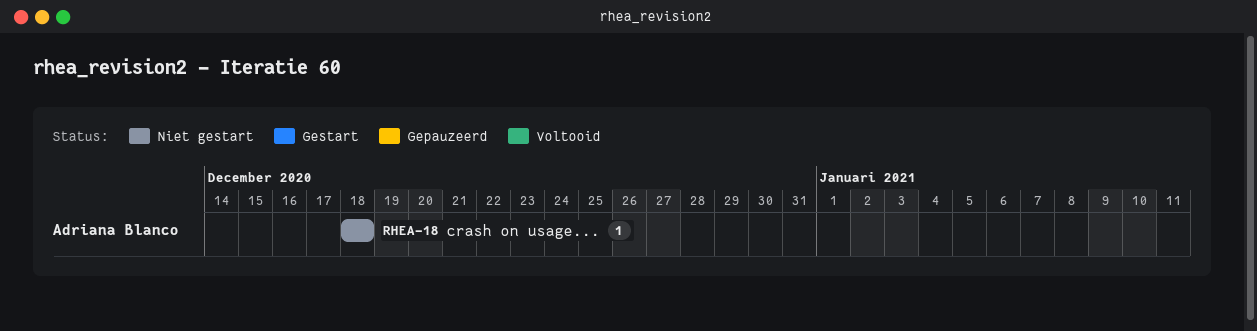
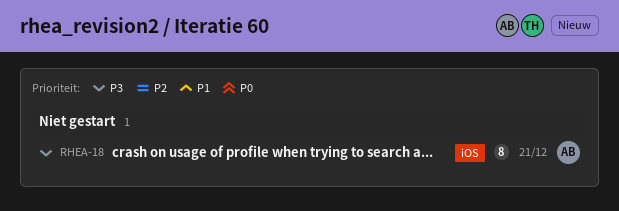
RHEA-18, estimate: 1 -> 8
RHEA-18, due: Dec 18 -> Dec 21

